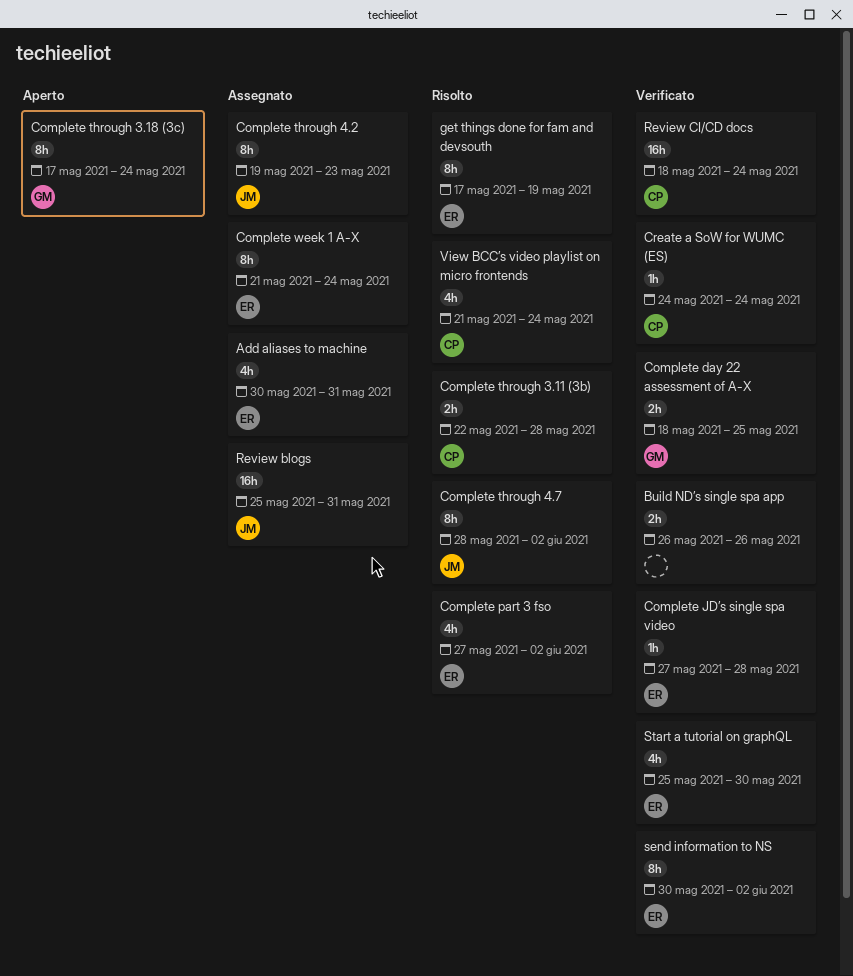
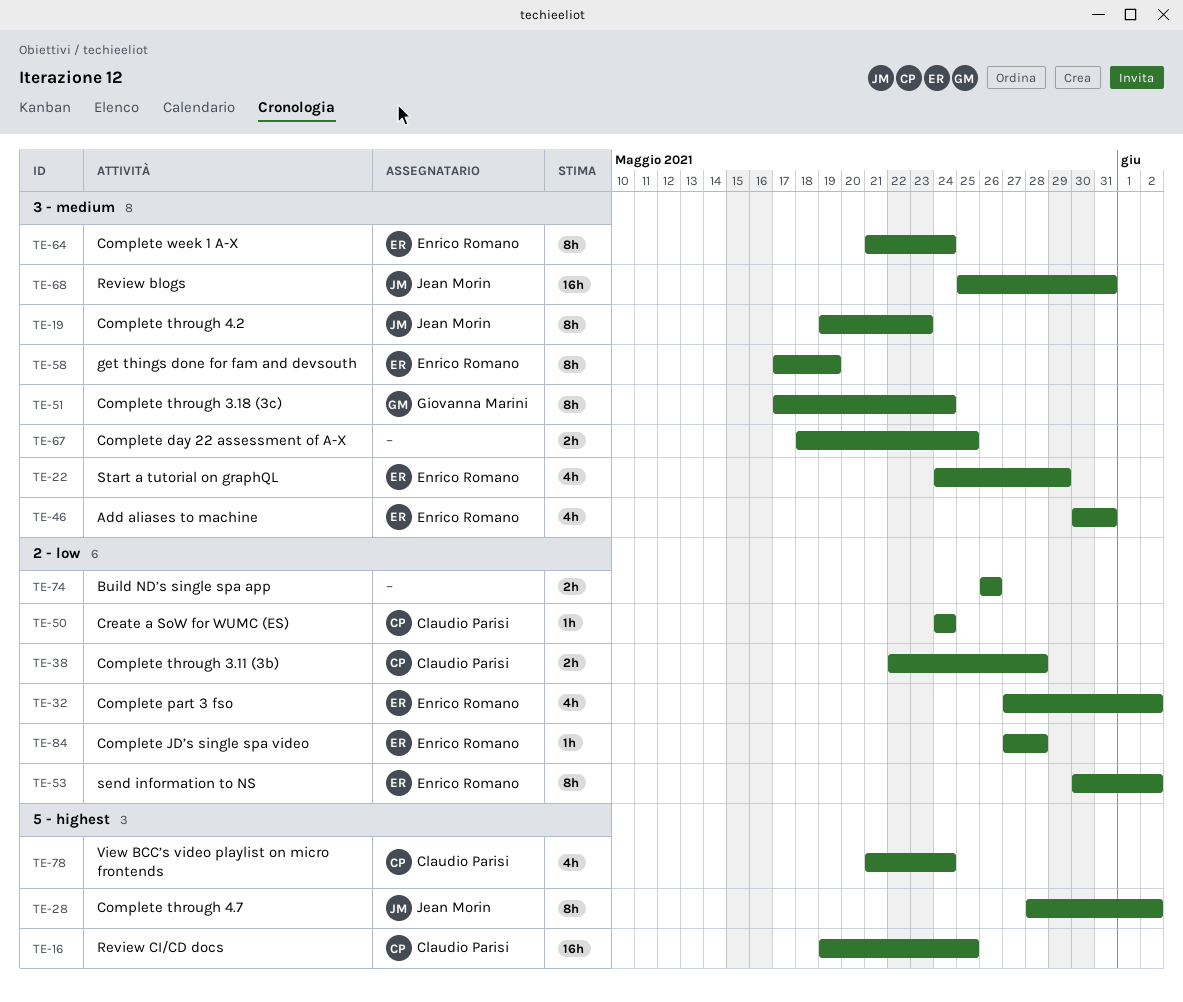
Complete day 22 assessment of A-X, owner: Giovanna Marini -> none
Review CI/CD docs, start: May 18 -> May 19
Review CI/CD docs, due: May 24 -> May 25
Start a tutorial on graphQL, start: May 25 -> May 24
Start a tutorial on graphQL, due: May 30 -> May 29

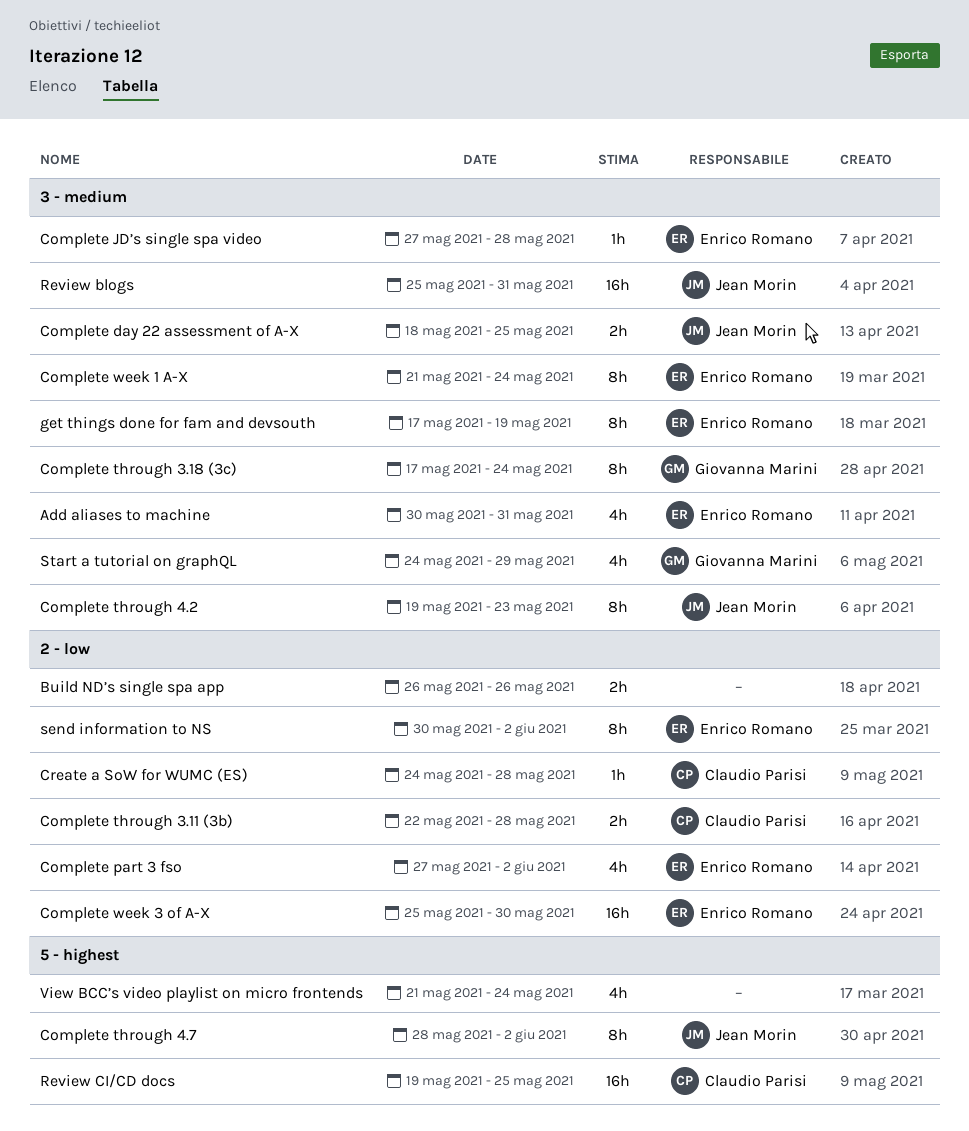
Complete day 22 assessment of A-X, owner: none -> Jean Morin
Complete JD’s single spa video, label: 2 - low -> 3 - medium
Complete week 3 of A-X: none -> present
Create a SoW for WUMC (ES), due: May 24 -> May 28
Start a tutorial on graphQL, owner: Enrico Romano -> Giovanna Marini
View BCC’s video playlist on micro frontends, owner: Claudio Parisi -> none

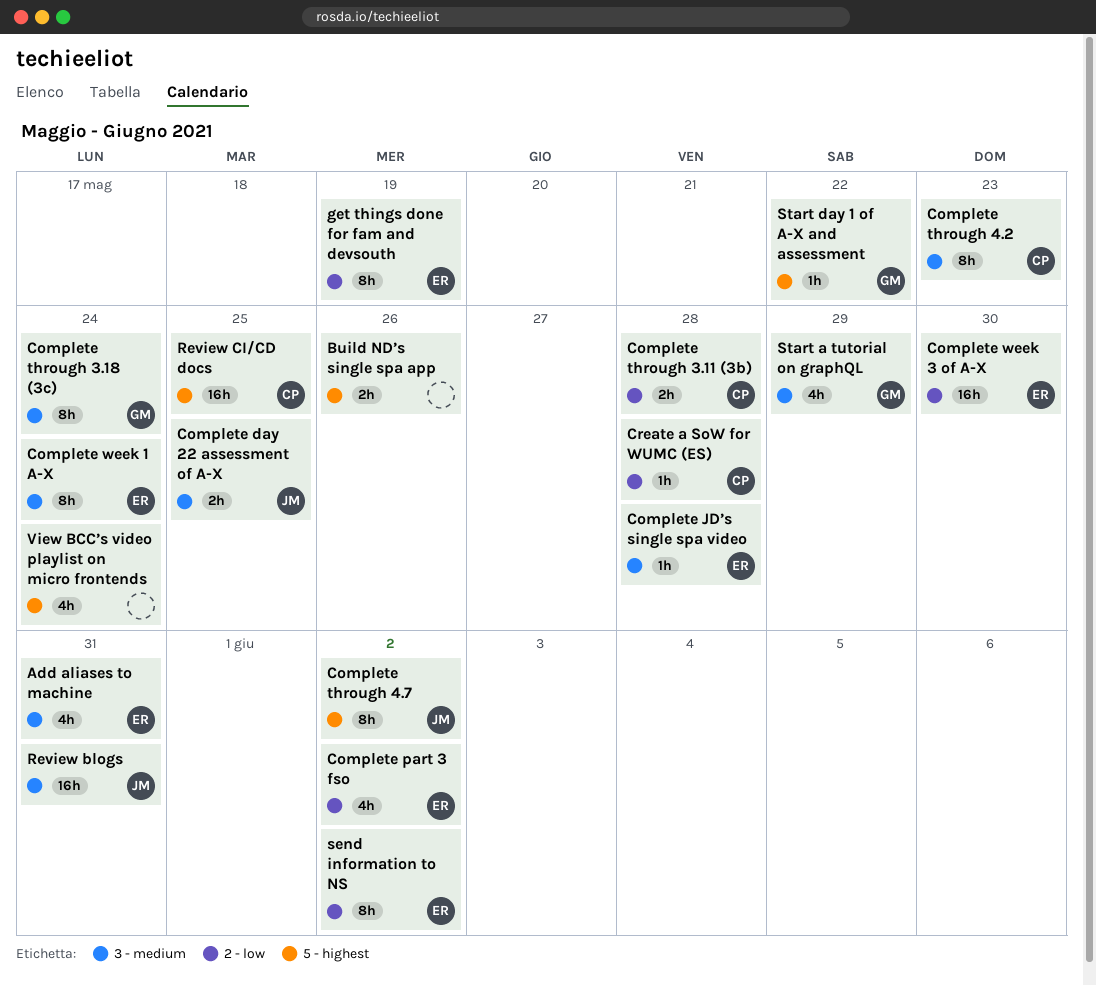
Build ND’s single spa app, label: 2 - low -> 5 - highest
Complete through 4.2, owner: Jean Morin -> Claudio Parisi
get things done for fam and devsouth, label: 3 - medium -> 2 - low
Start day 1 of A-X and assessment: none -> present

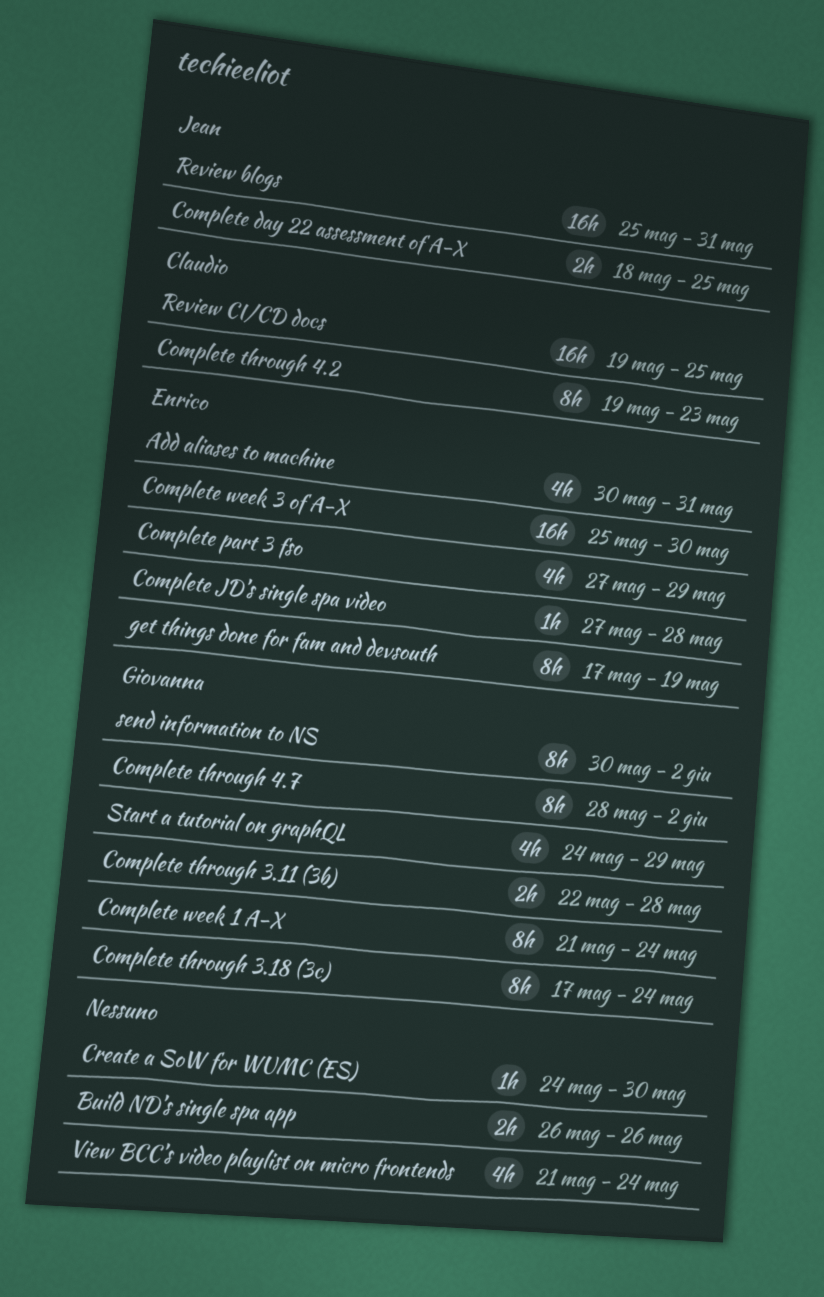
Complete part 3 fso, due: Jun 2 -> May 29
Complete through 3.11 (3b), owner: Claudio -> Giovanna
Complete through 4.7, owner: Jean -> Giovanna
Complete week 1 A-X, owner: Enrico -> Giovanna
Create a SoW for WUMC (ES), owner: Claudio -> none
Create a SoW for WUMC (ES), due: May 28 -> May 30
send information to NS, owner: Enrico -> Giovanna
Start day 1 of A-X and assessment: present -> none

